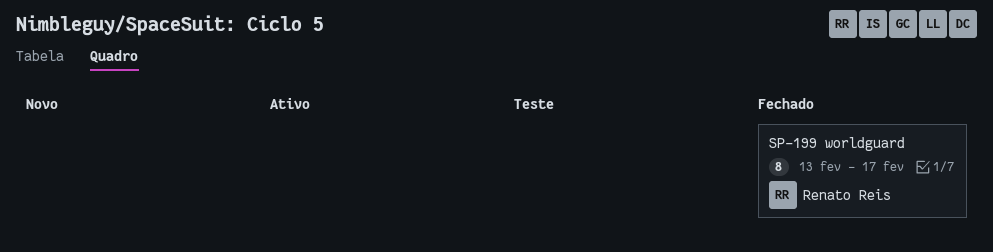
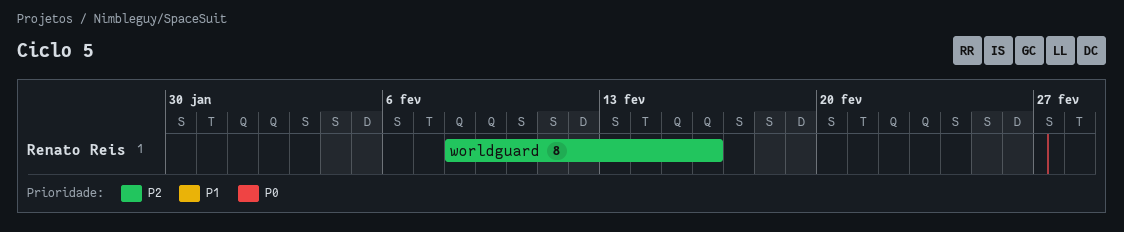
worldguard, start: Feb 13 -> Feb 8
worldguard, due: Feb 17 -> Feb 16

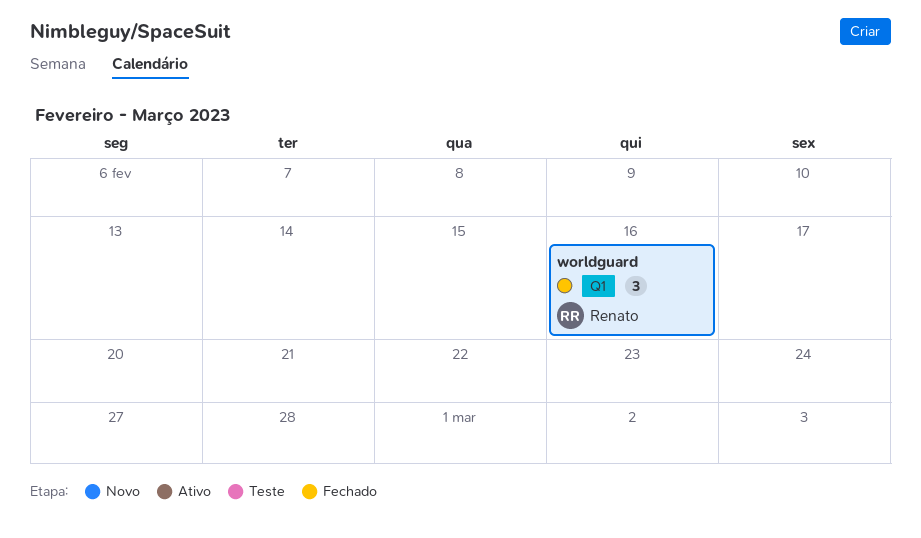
worldguard, estimate: 8 -> 3

